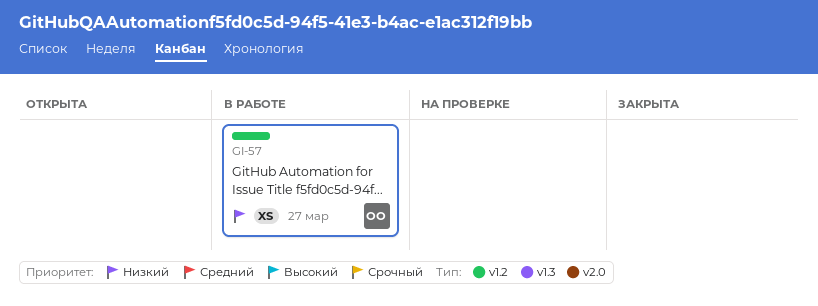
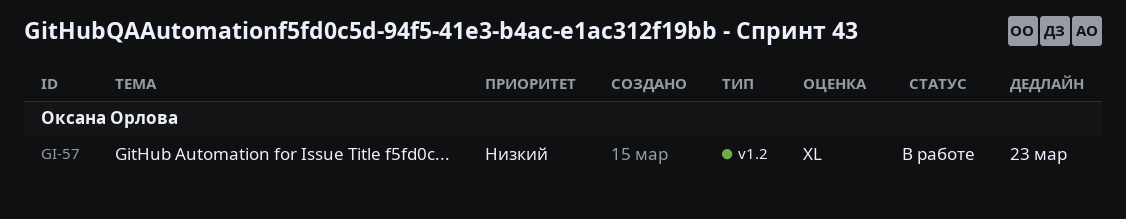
GI-57, estimate: XS -> XL
GI-57, due: Mar 27 -> Mar 23

